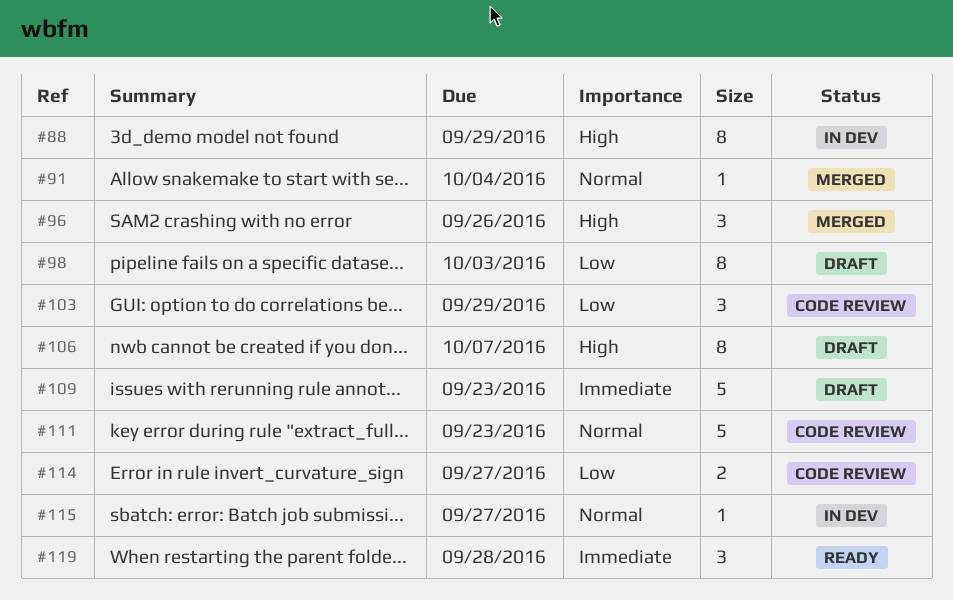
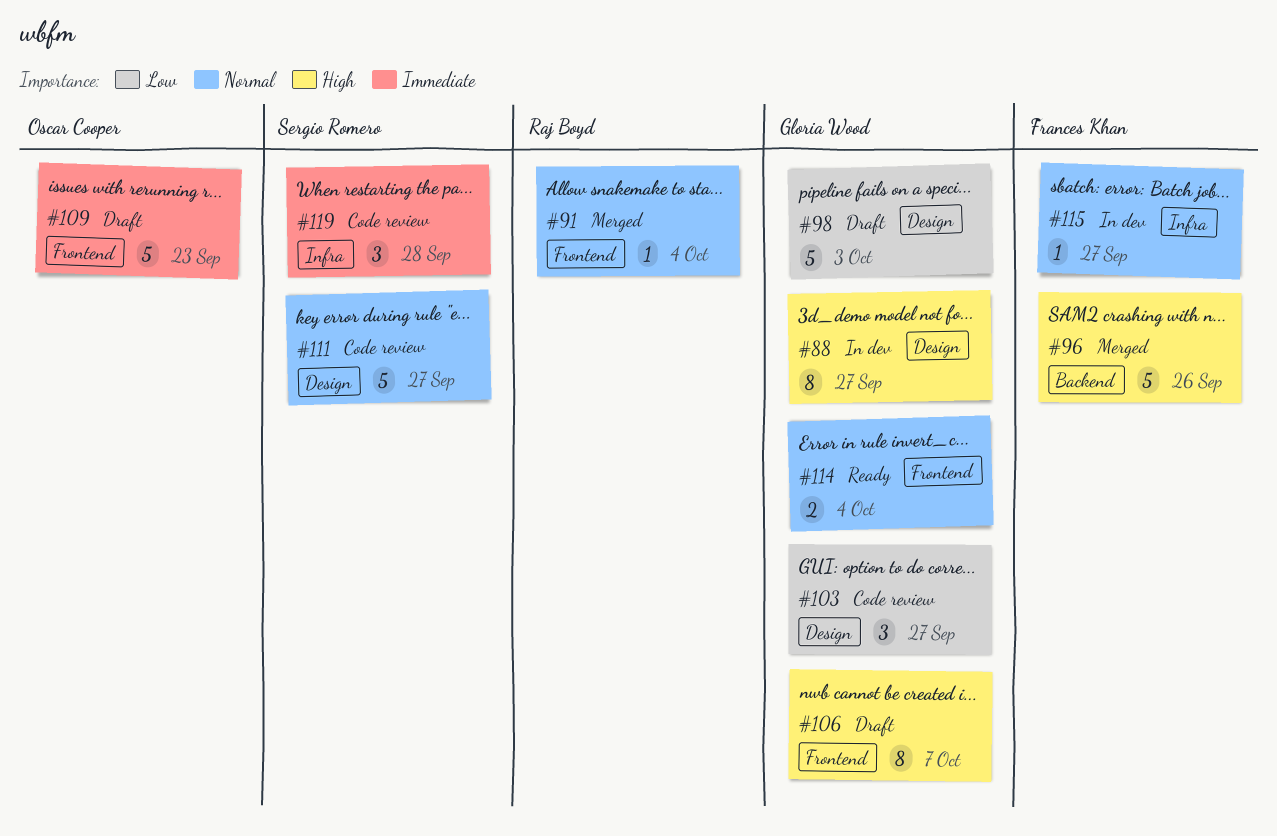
#88, due: Sep 29 -> Sep 27
#96, estimate: 3 -> 5
#98, estimate: 8 -> 5
#103, due: Sep 29 -> Sep 27
#111, due: Sep 23 -> Sep 27
#114, status: Code review -> Ready
#114, priority: Low -> Normal
#114, due: Sep 27 -> Oct 4
#119, status: Ready -> Code review

